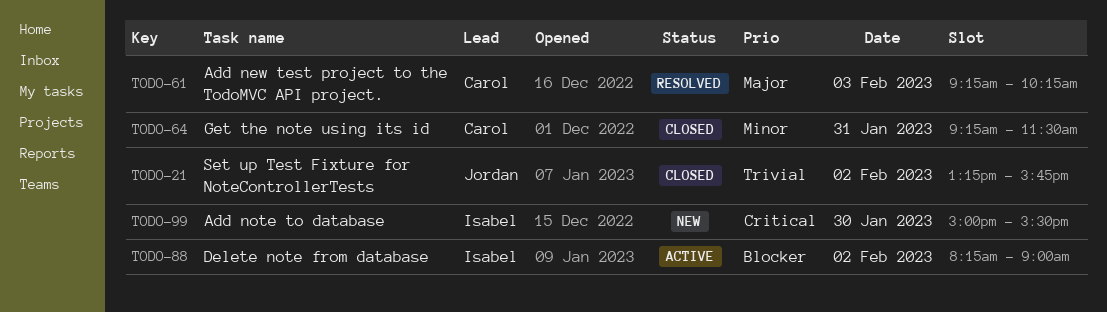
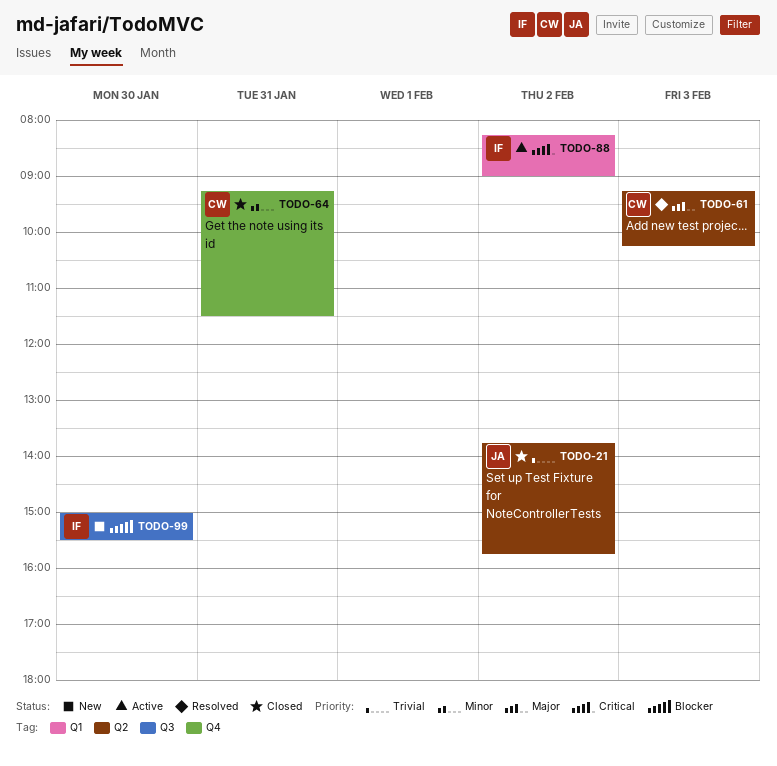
TODO-21, begins: 13:15 -> 13:45
TODO-88, priority: Blocker -> Critical
TODO-99, priority: Critical -> Blocker

